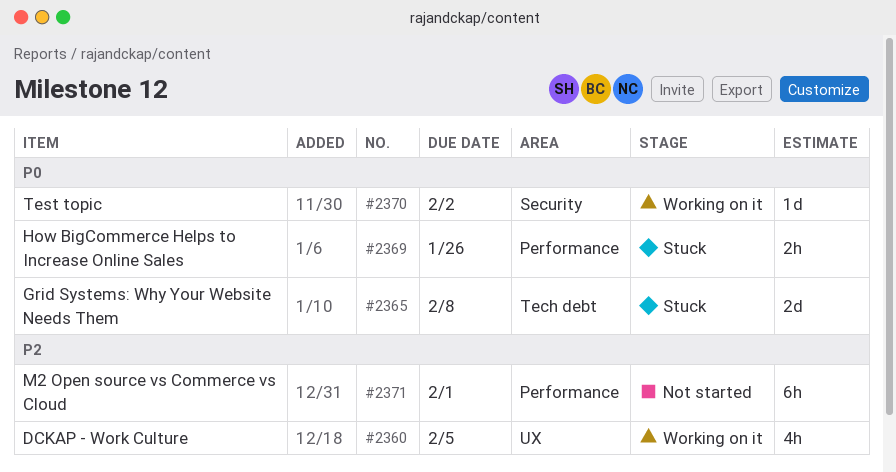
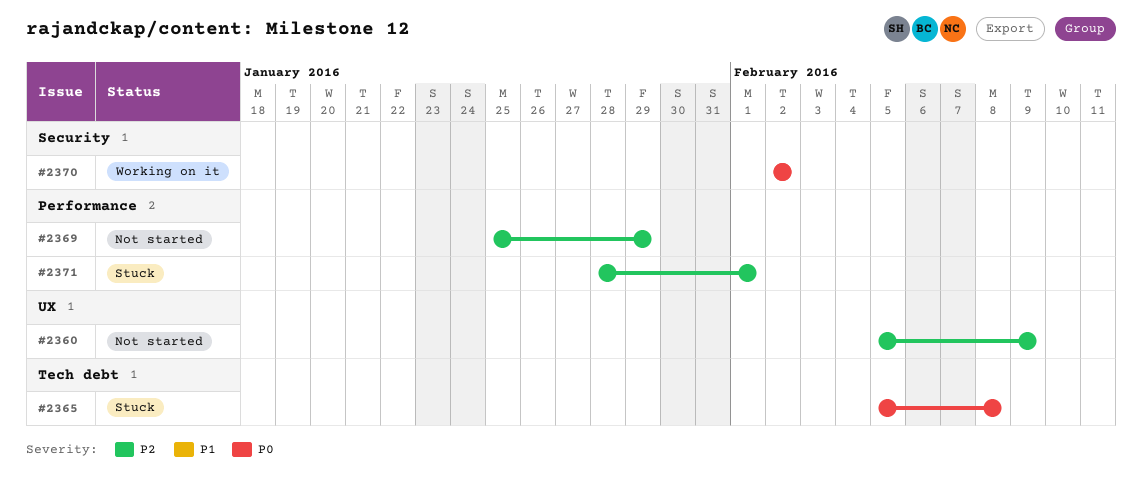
#2360, status: Working on it -> Not started
#2360, due: Feb 5 -> Feb 9
#2369, status: Stuck -> Not started
#2369, priority: P0 -> P2
#2369, due: Jan 26 -> Jan 29
#2371, status: Not started -> Stuck

